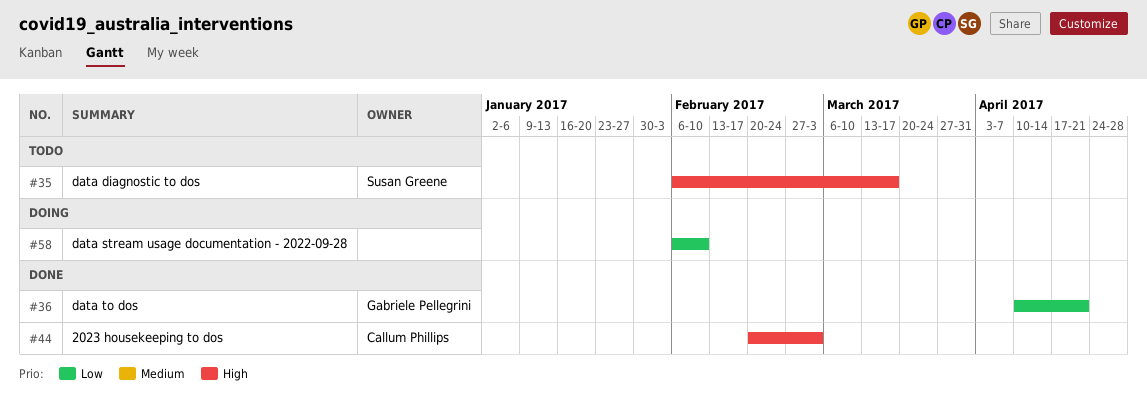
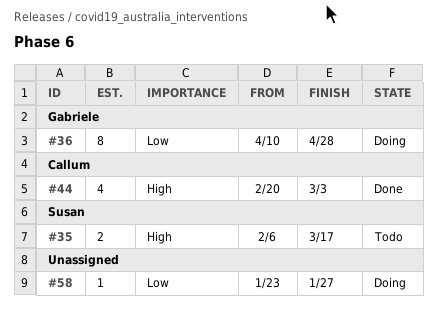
#36, status: Done -> Doing
#36, due: Apr 21 -> Apr 28
#58, start: Feb 6 -> Jan 23
#58, due: Feb 10 -> Jan 27

